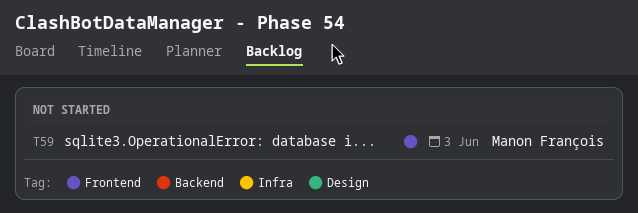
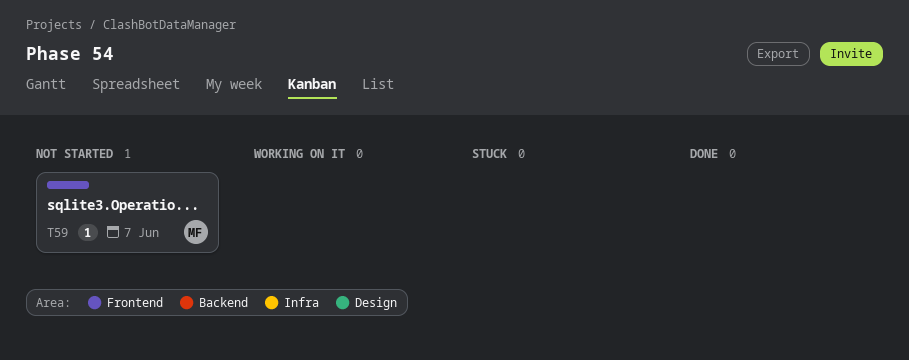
T59, due: Jun 3 -> Jun 7

